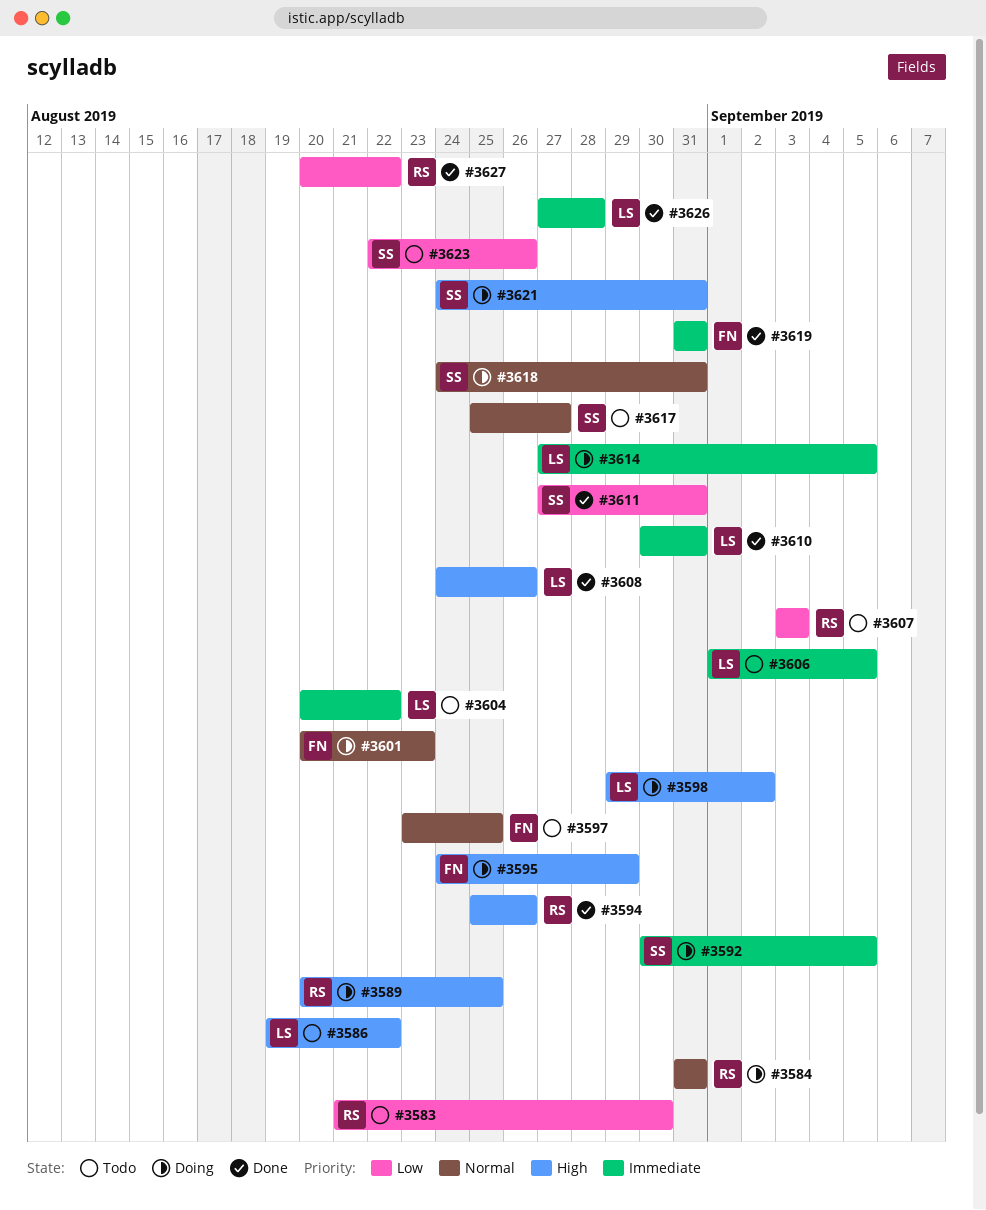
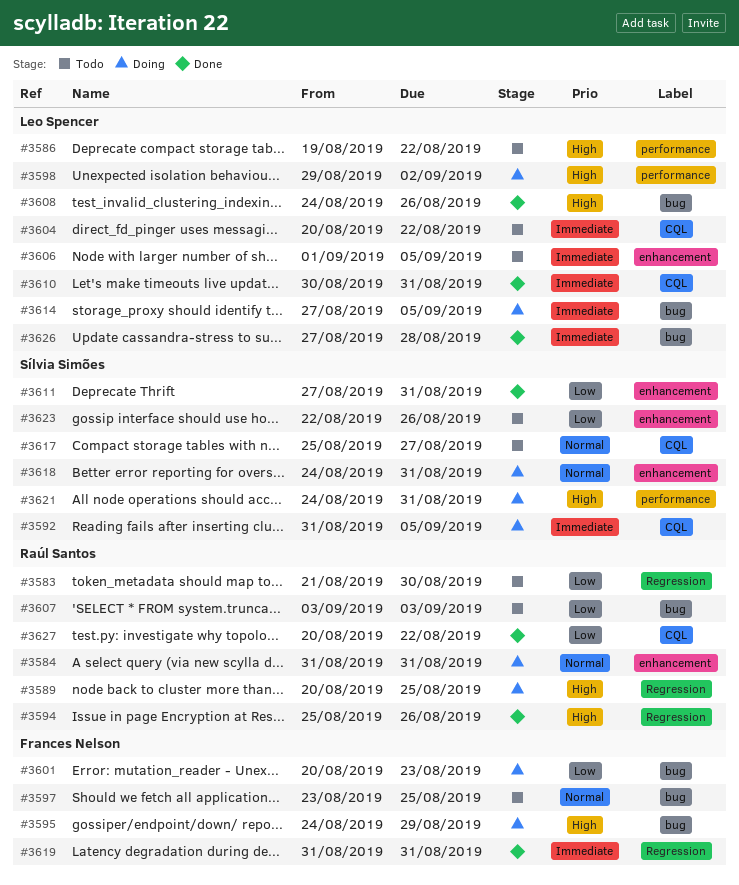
#3592, start: Aug 30 -> Aug 31
#3601, priority: Normal -> Low

